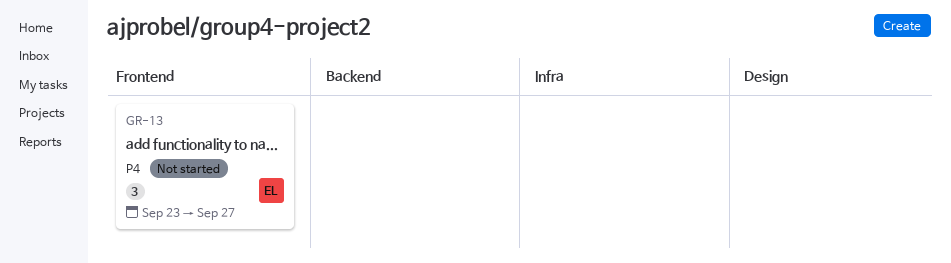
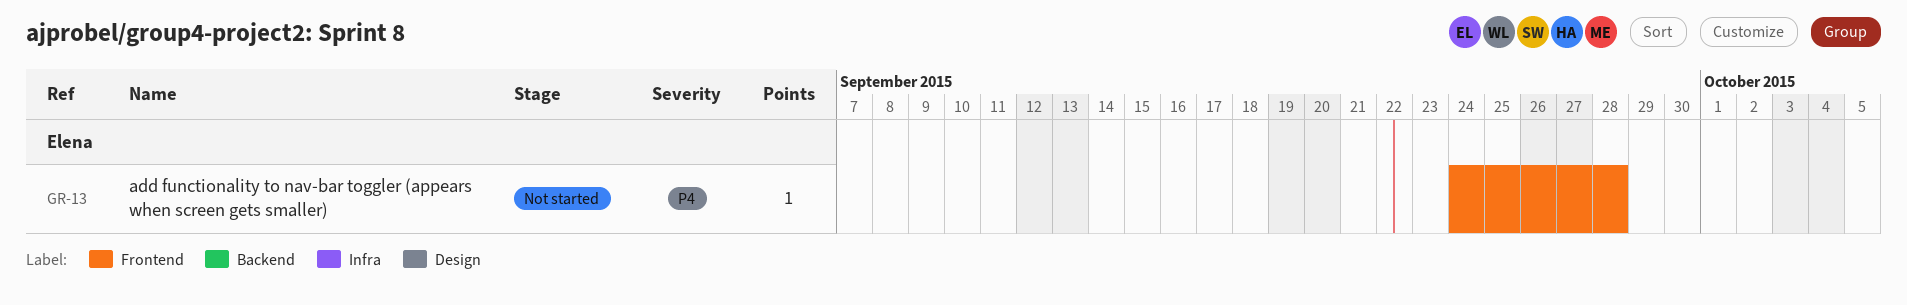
GR-13, estimate: 3 -> 1
GR-13, start: Sep 23 -> Sep 24
GR-13, due: Sep 27 -> Sep 28

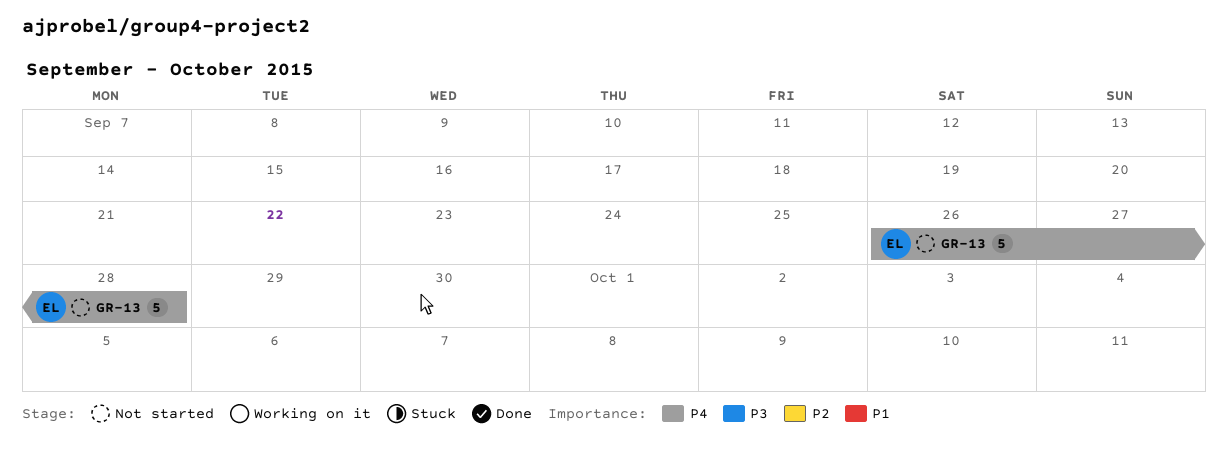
GR-13, estimate: 1 -> 5
GR-13, start: Sep 24 -> Sep 26

